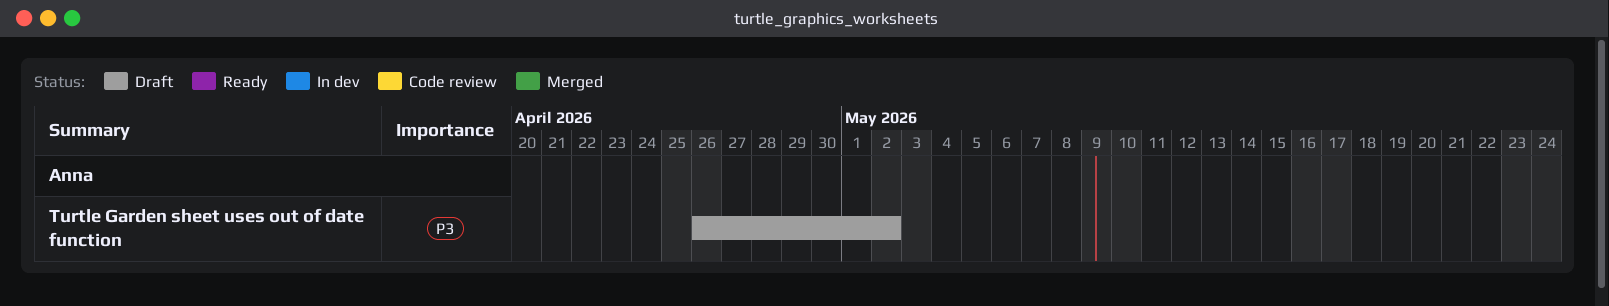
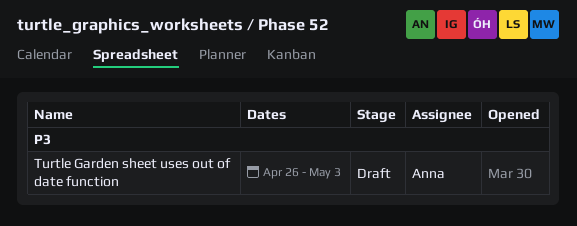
Turtle Garden sheet uses out of date function, due: May 2 -> May 3

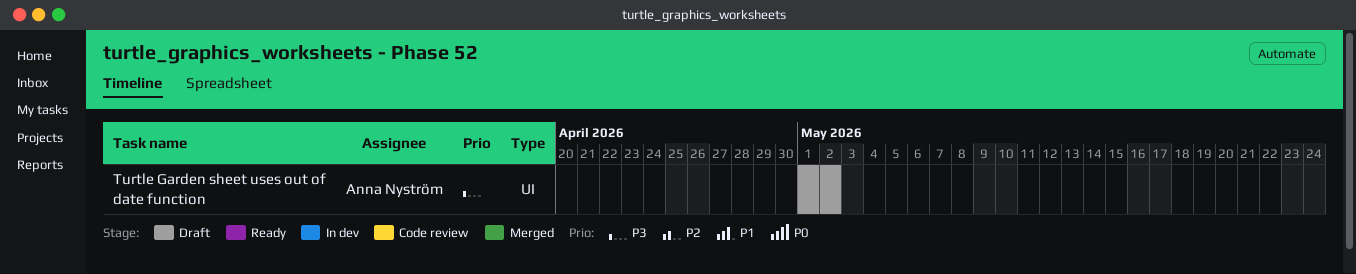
Turtle Garden sheet uses out of date function, start: Apr 26 -> May 1
Turtle Garden sheet uses out of date function, due: May 3 -> May 2

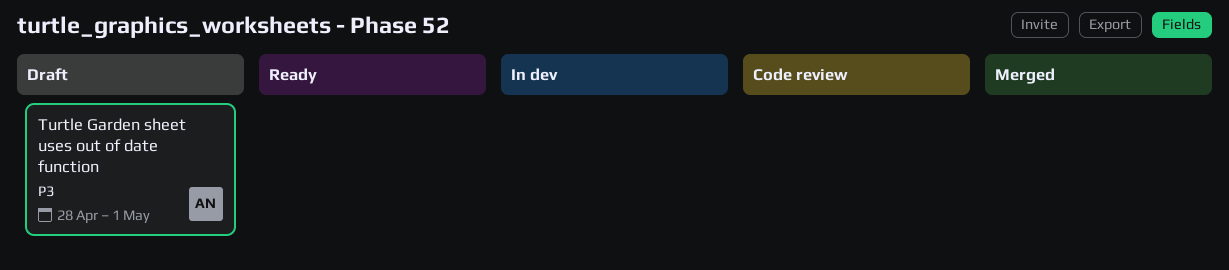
Turtle Garden sheet uses out of date function, start: May 1 -> Apr 28
Turtle Garden sheet uses out of date function, due: May 2 -> May 1

